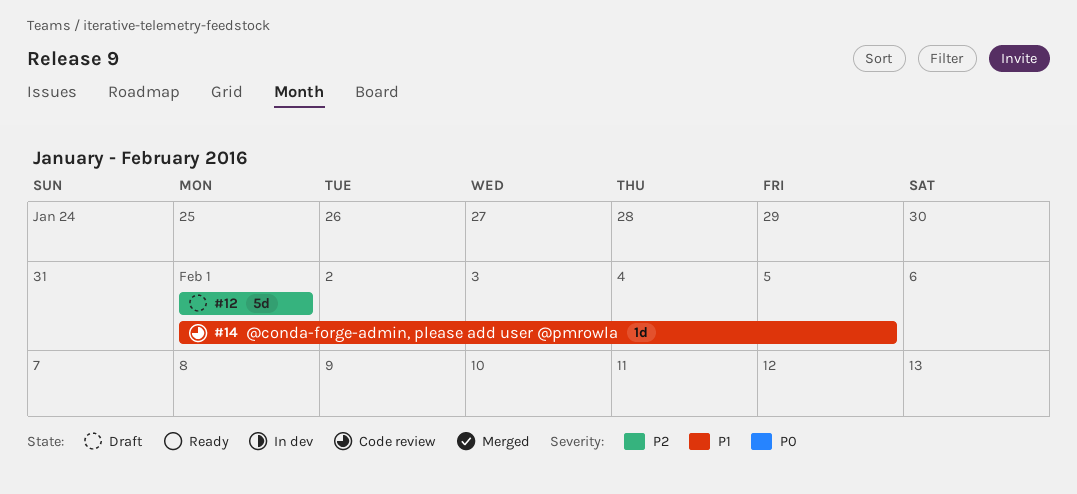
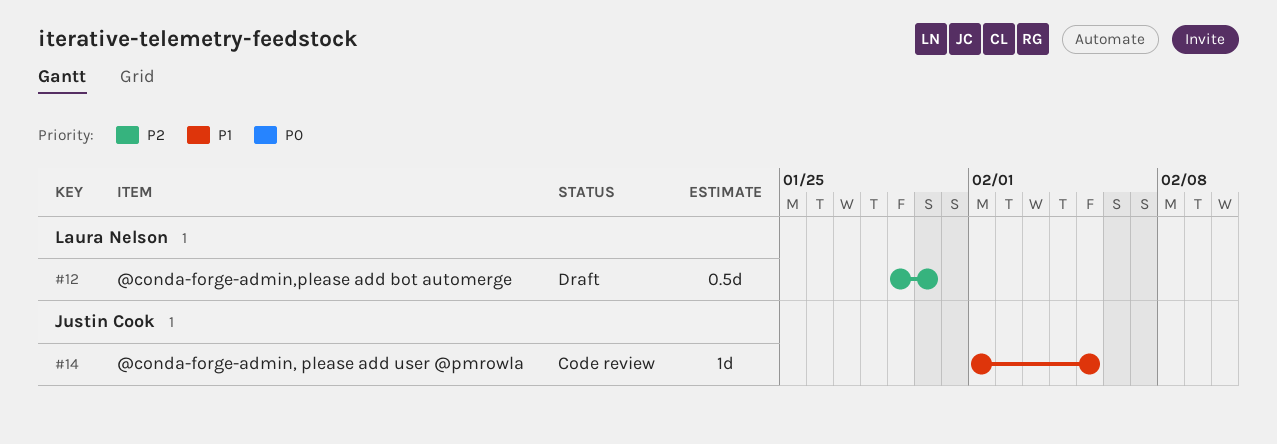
#12, estimate: 5d -> 0.5d
#12, start: Feb 1 -> Jan 29
#12, due: Feb 1 -> Jan 30

